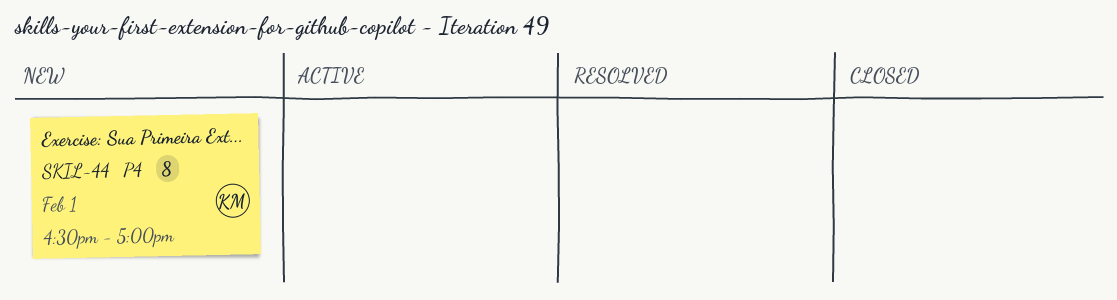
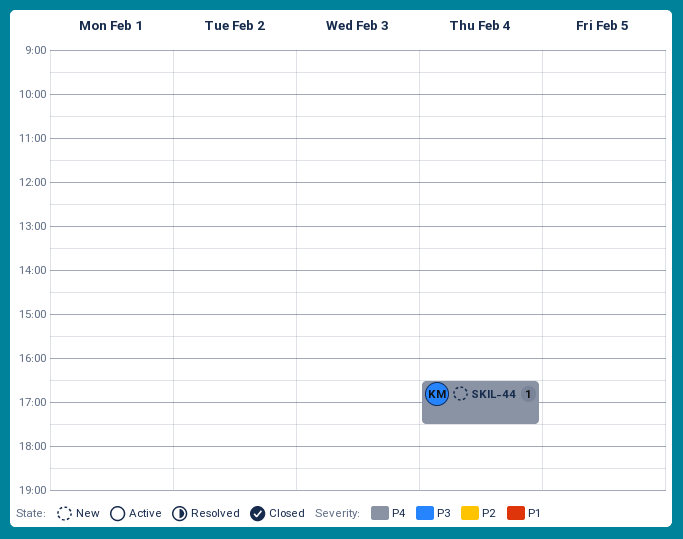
SKIL-44, estimate: 8 -> 1
SKIL-44, day: Feb 1 -> Feb 4
SKIL-44, ends: 17:00 -> 17:30

